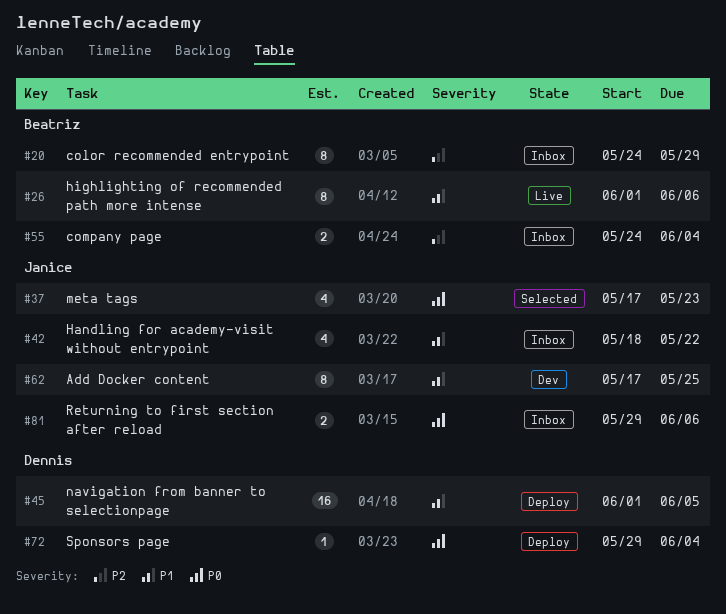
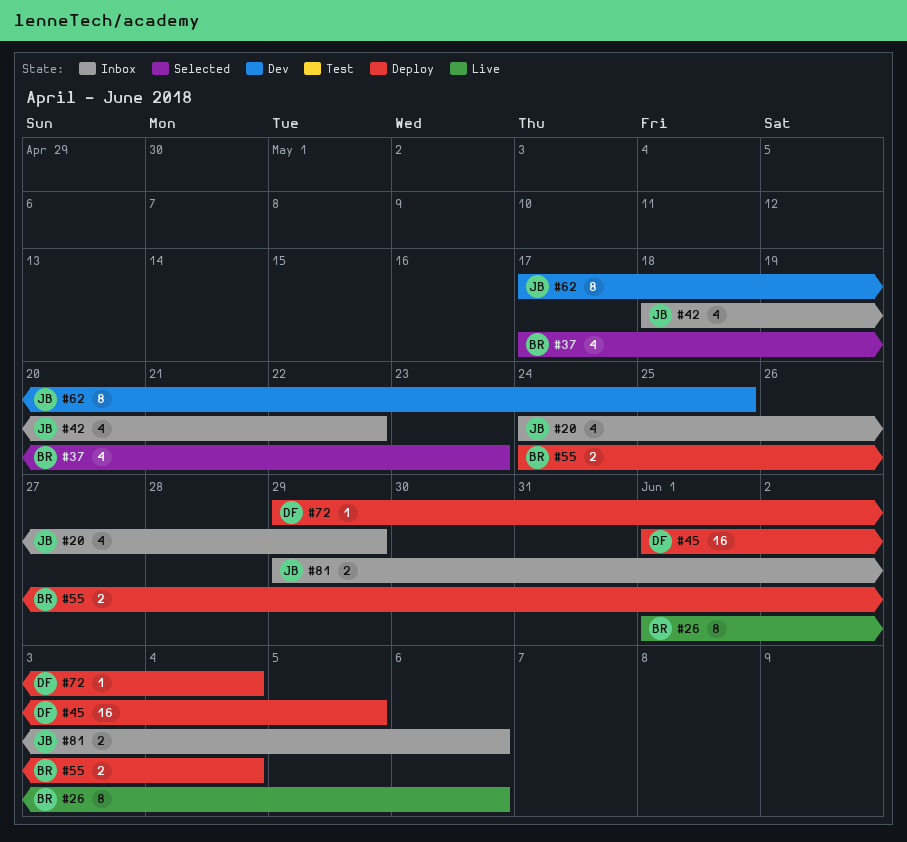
#20, owner: Beatriz -> Janice
#20, estimate: 8 -> 4
#37, owner: Janice -> Beatriz
#55, status: Inbox -> Deploy

